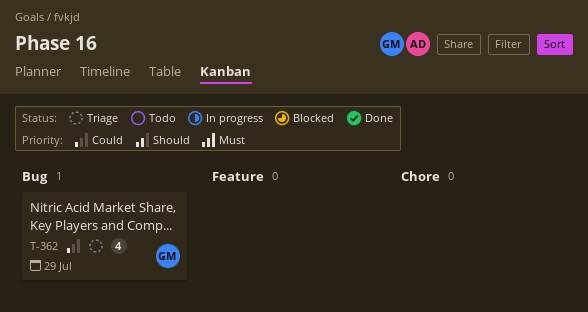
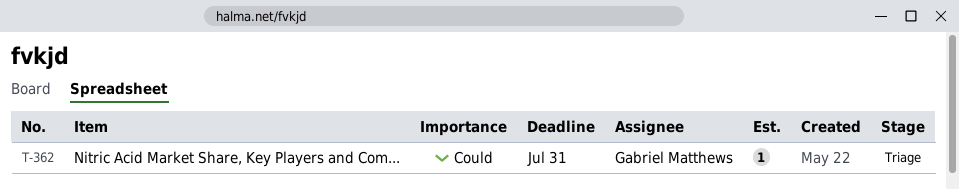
T-362, estimate: 4 -> 1
T-362, due: Jul 29 -> Jul 31

